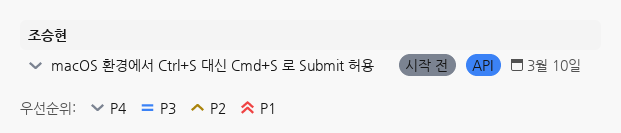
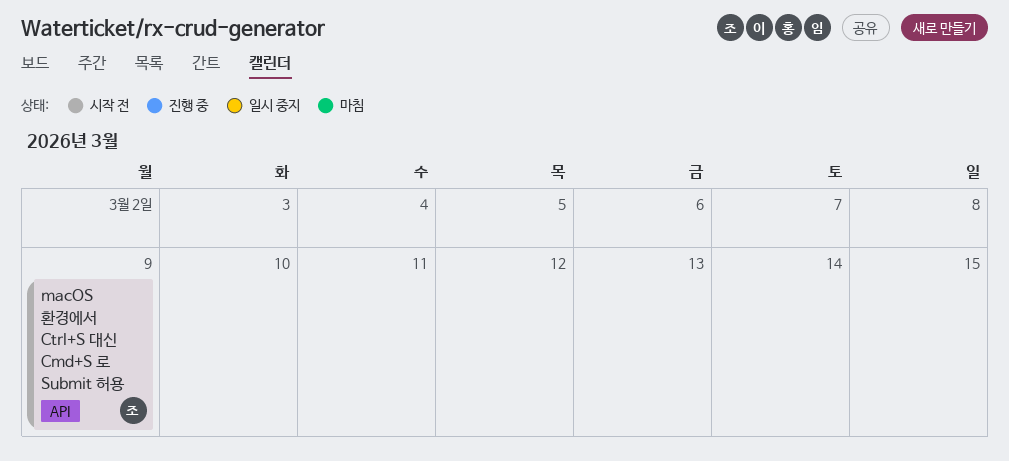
macOS 환경에서 Ctrl+S 대신 Cmd+S 로 Submit 허용, due: Mar 10 -> Mar 9

